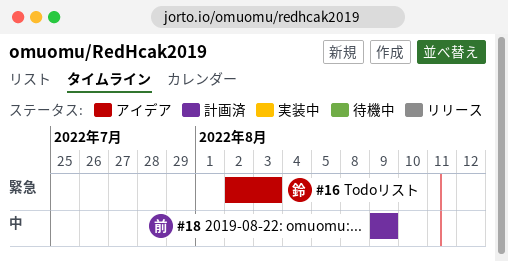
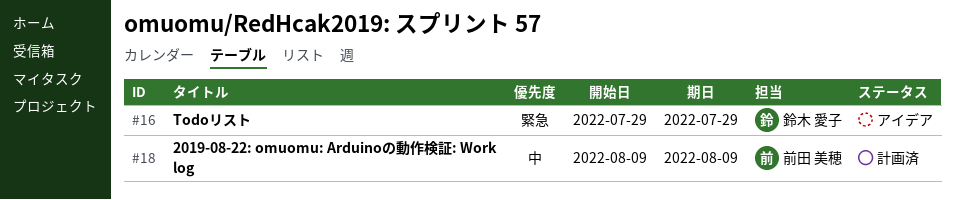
#16, start: Aug 2 -> Jul 29
#16, due: Aug 3 -> Jul 29

